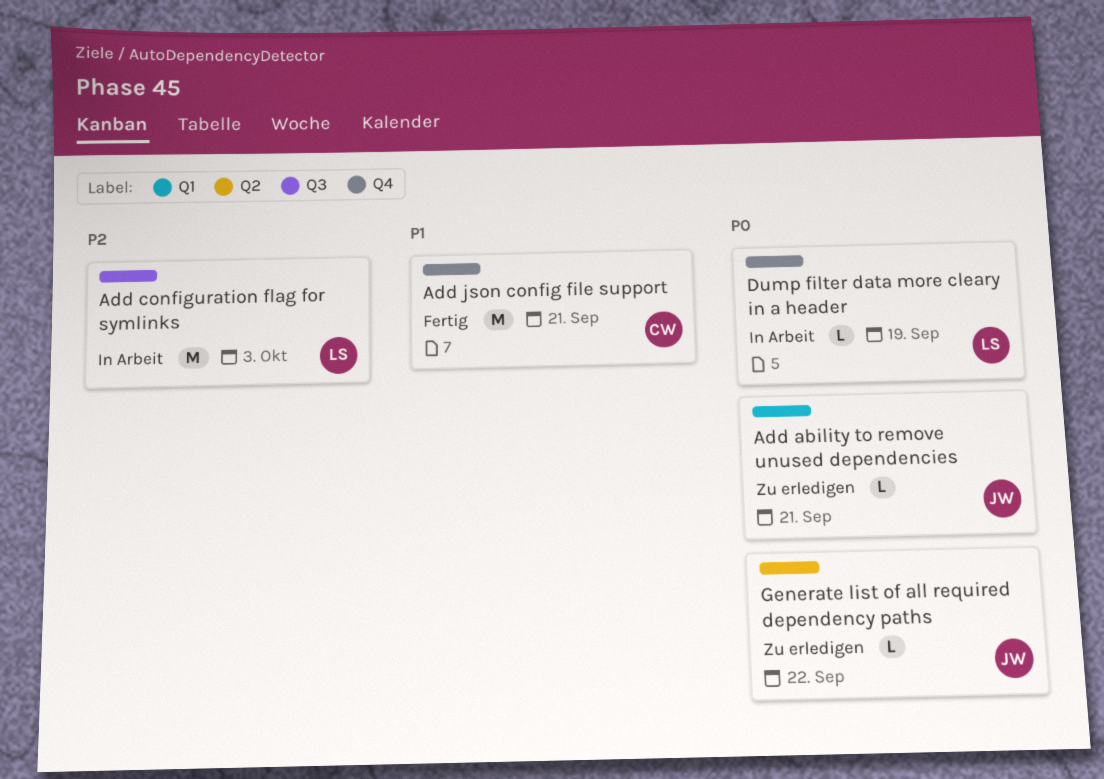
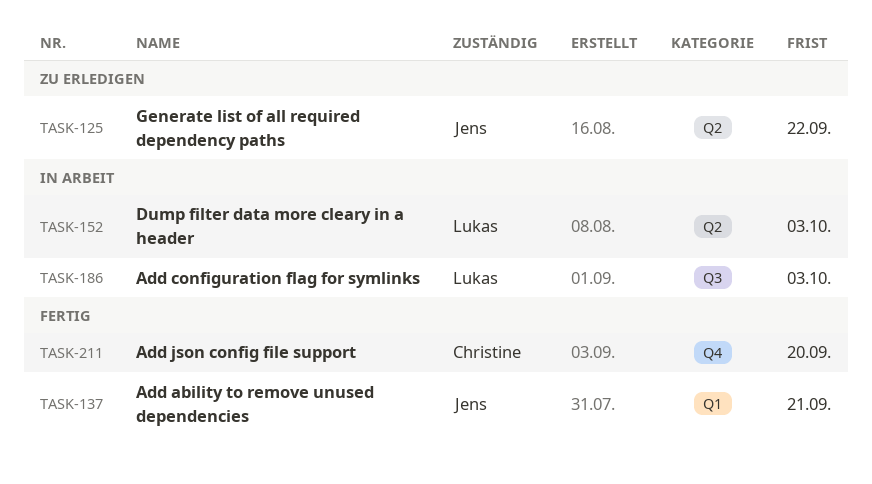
Add ability to remove unused dependencies, status: Zu erledigen -> Fertig
Add json config file support, due: Sep 21 -> Sep 20
Dump filter data more cleary in a header, label: Q4 -> Q2
Dump filter data more cleary in a header, due: Sep 19 -> Oct 3

